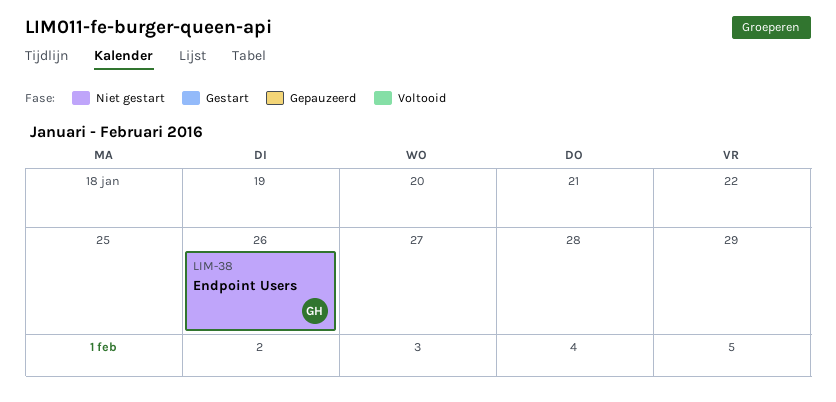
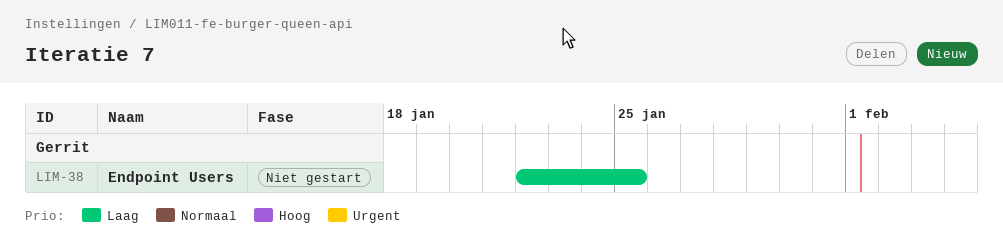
LIM-38, due: Jan 26 -> Jan 25

